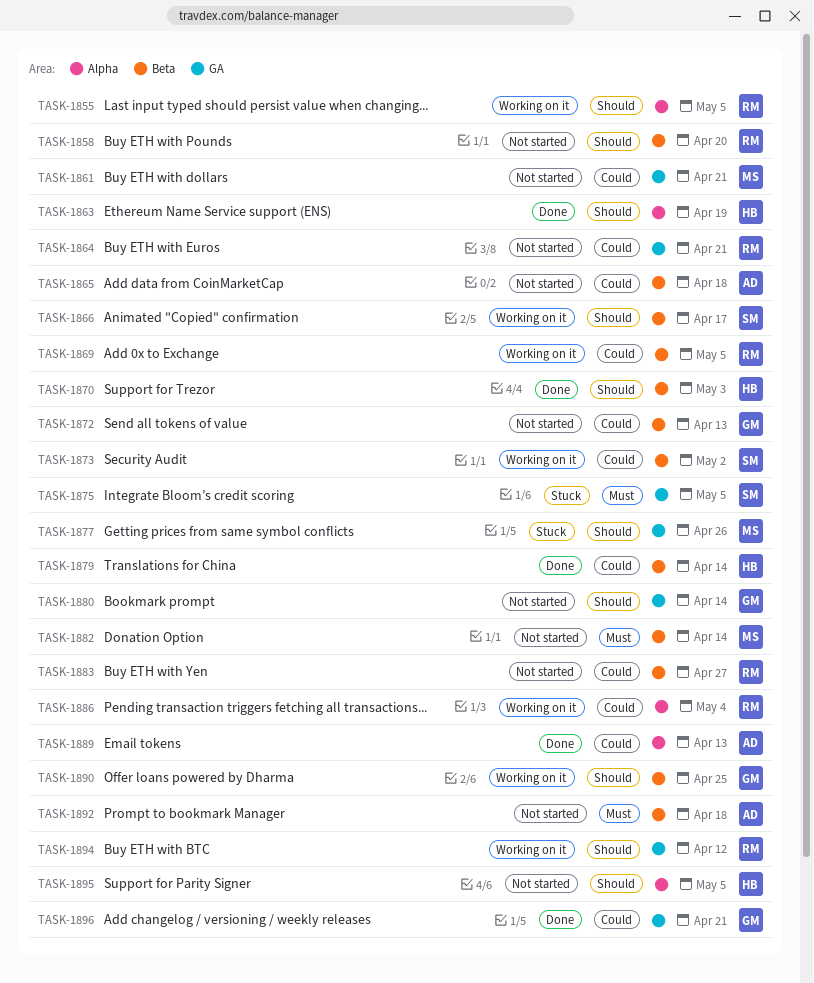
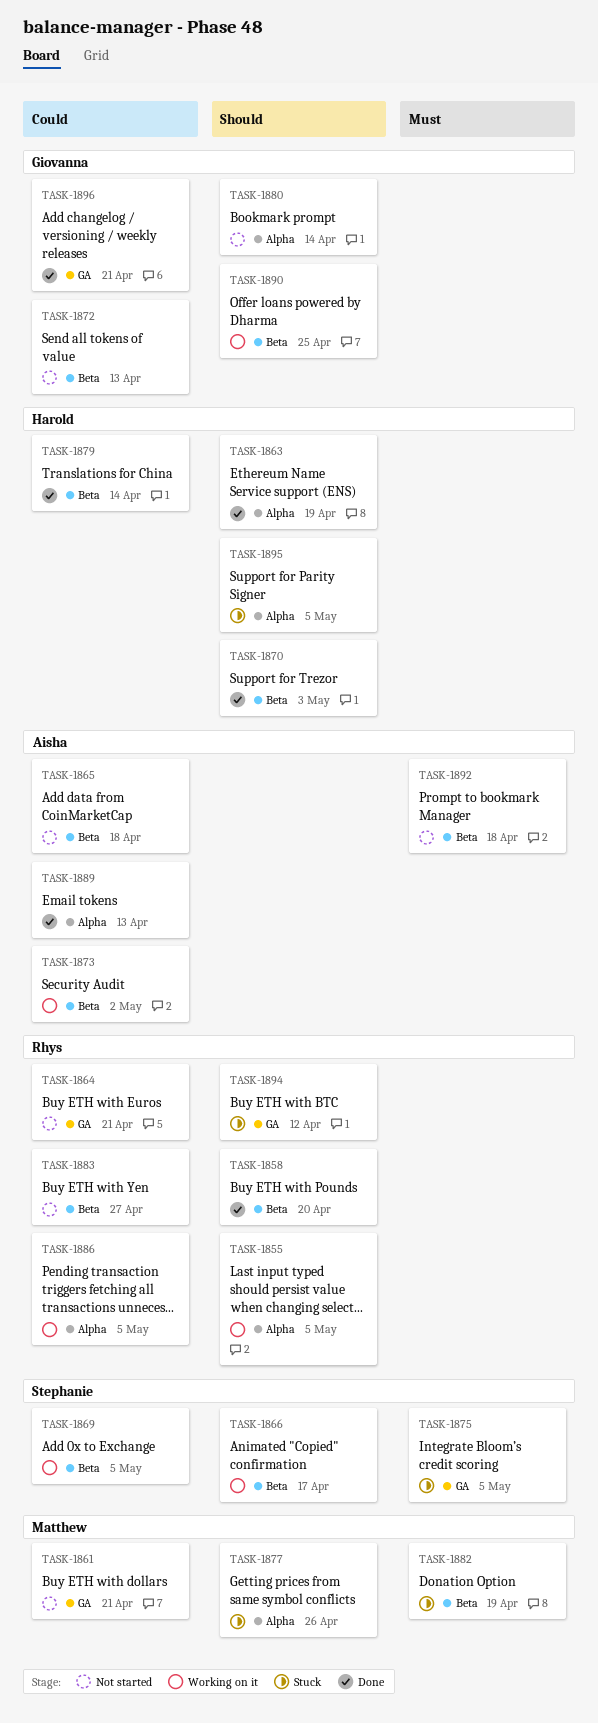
TASK-1858, status: Not started -> Done
TASK-1869, owner: Rhys -> Stephanie
TASK-1873, owner: Stephanie -> Aisha
TASK-1877, label: GA -> Alpha
TASK-1880, label: GA -> Alpha
TASK-1882, status: Not started -> Stuck
TASK-1882, due: Apr 14 -> Apr 19
TASK-1886, due: May 4 -> May 5
TASK-1894, status: Working on it -> Stuck
TASK-1895, status: Not started -> Stuck

